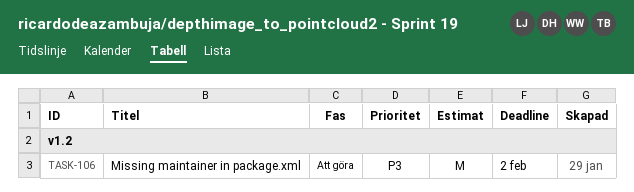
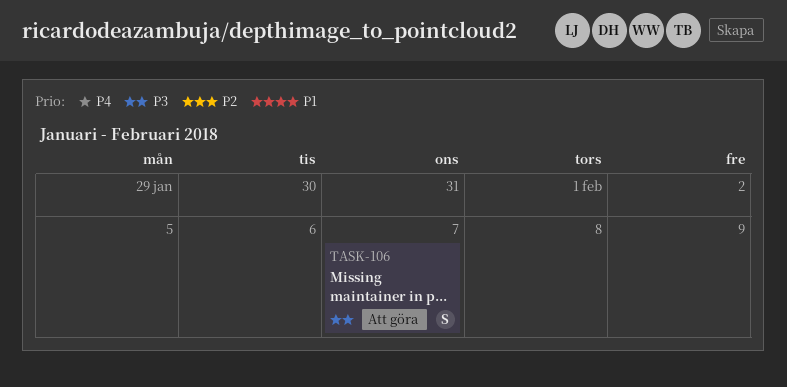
TASK-106, estimate: M -> S
TASK-106, due: Feb 2 -> Feb 7

